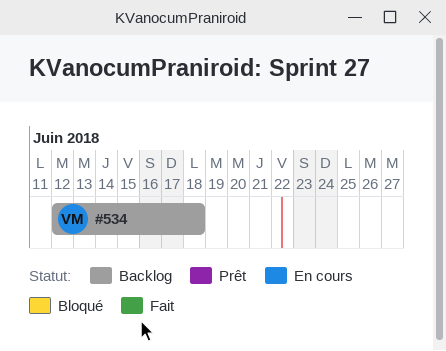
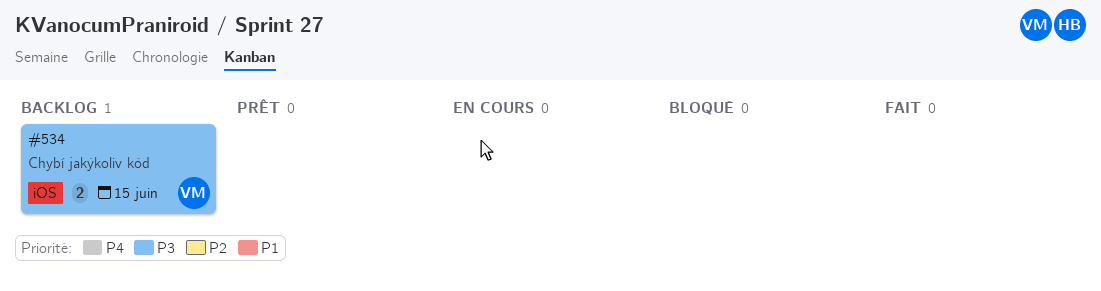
#534, due: Jun 18 -> Jun 15

